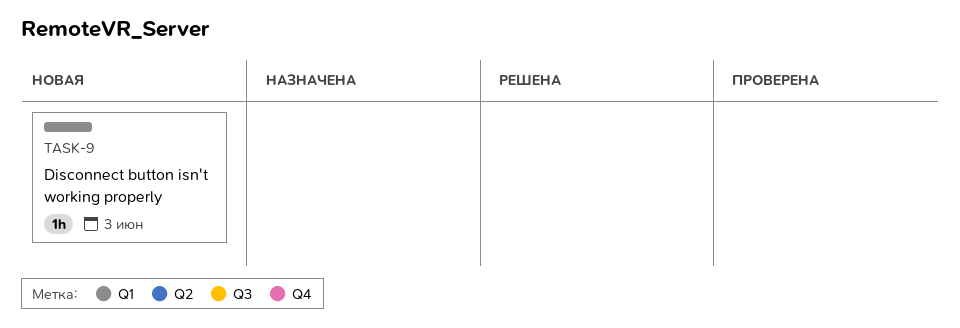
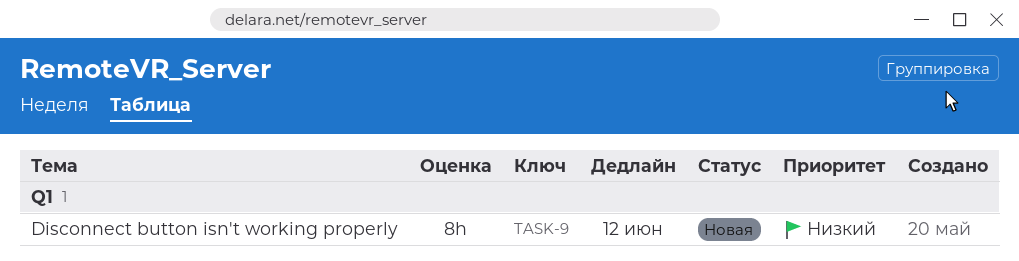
TASK-9, estimate: 1h -> 8h
TASK-9, due: Jun 3 -> Jun 12

